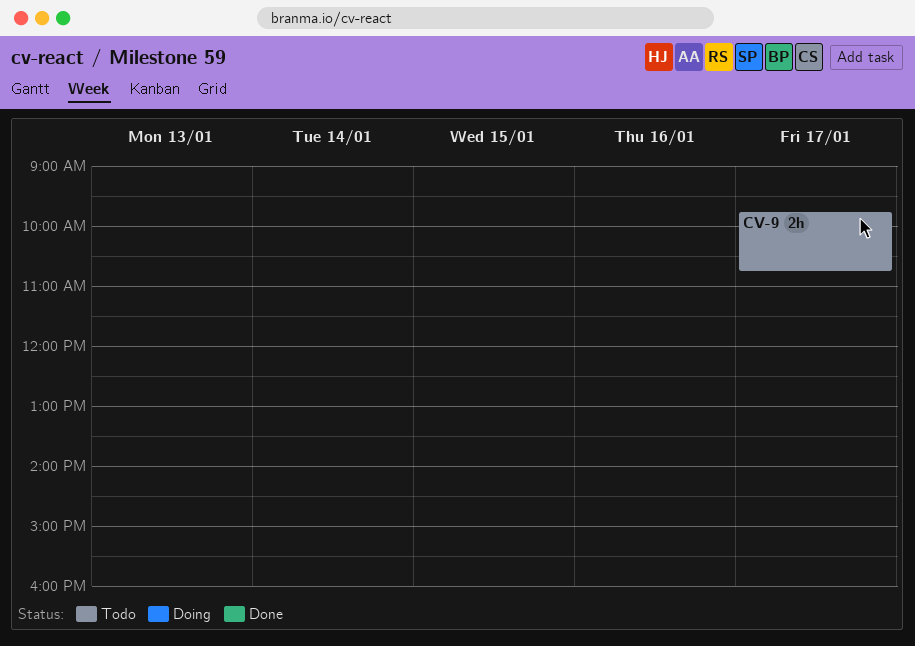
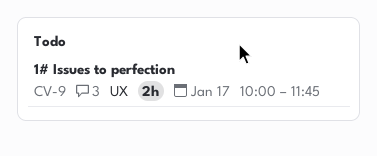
CV-9, begins: 09:45 -> 10:00
CV-9, ends: 10:45 -> 11:45

